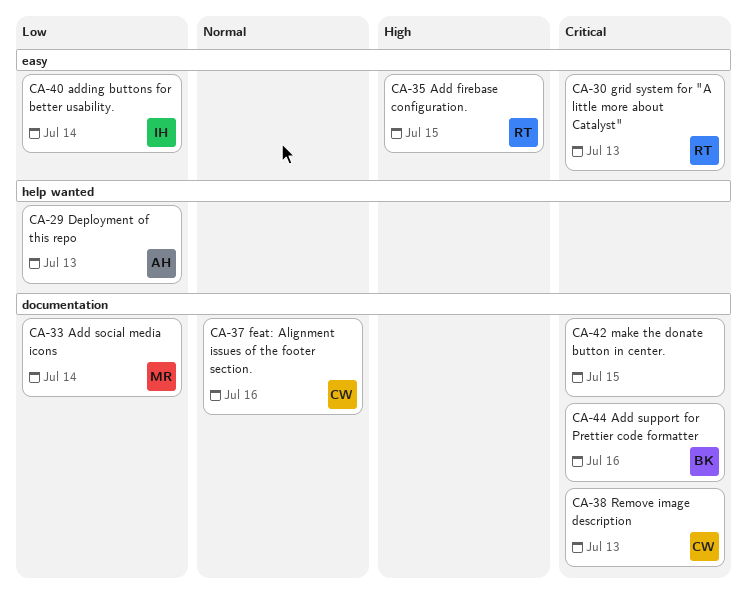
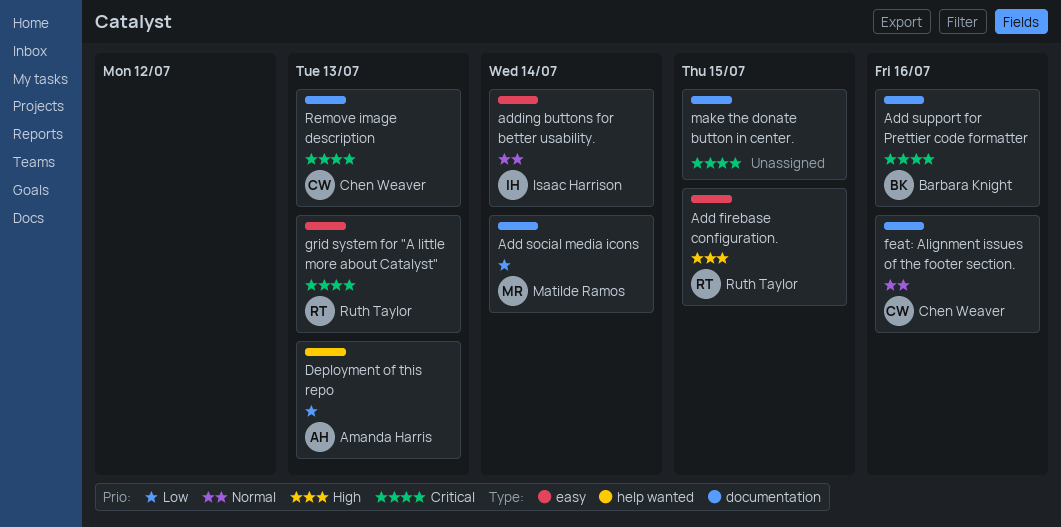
adding buttons for better usability., priority: Low -> Normal

